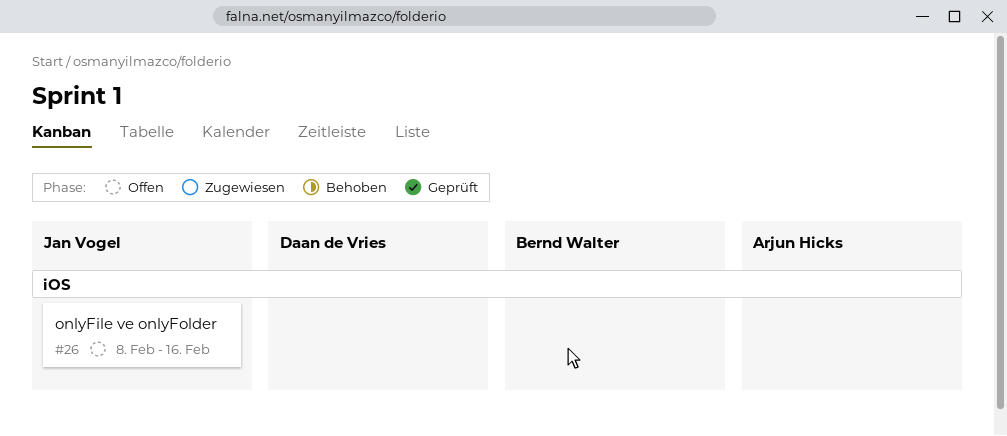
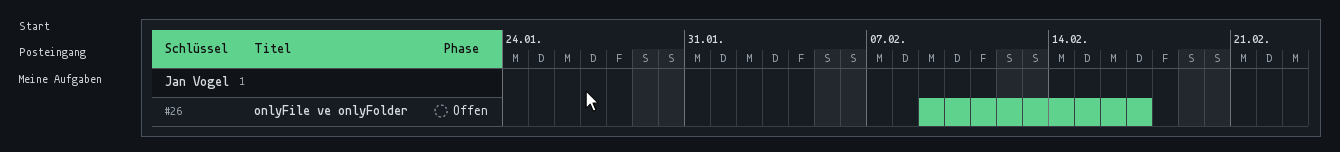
#26, start: Feb 8 -> Feb 9
#26, due: Feb 16 -> Feb 17

